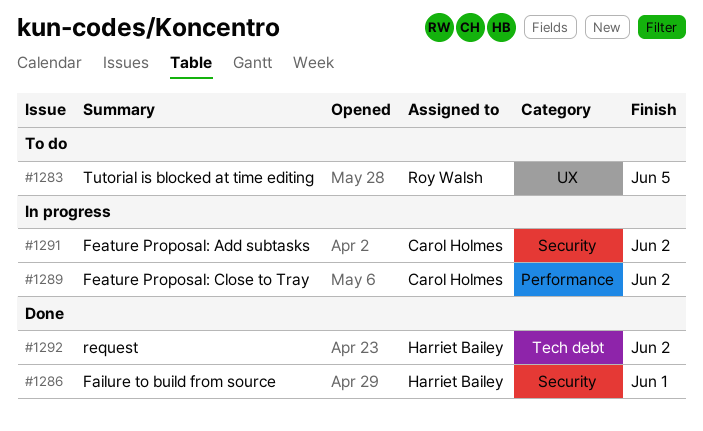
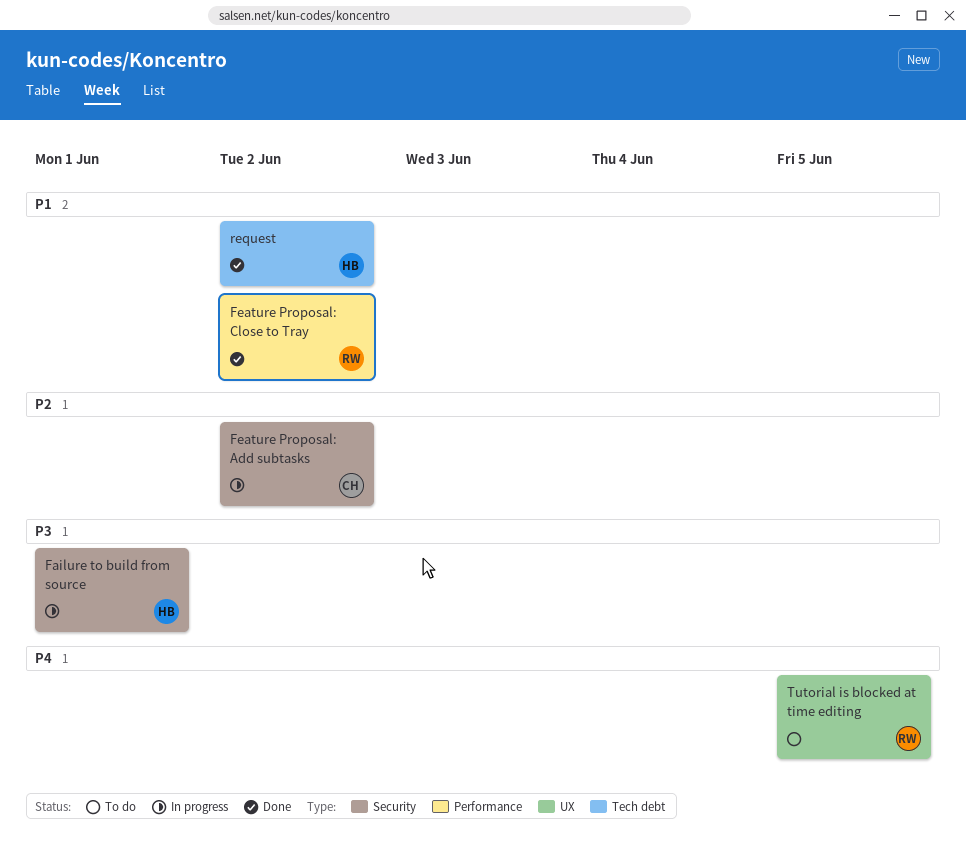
Failure to build from source, status: Done -> In progress
Feature Proposal: Close to Tray, status: In progress -> Done
Feature Proposal: Close to Tray, owner: Carol Holmes -> Roy Walsh

